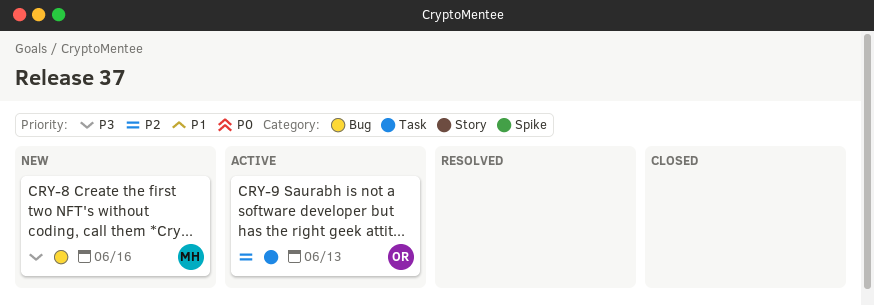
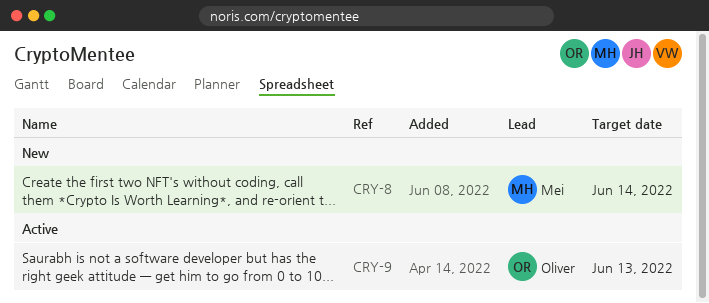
CRY-8, due: Jun 16 -> Jun 14

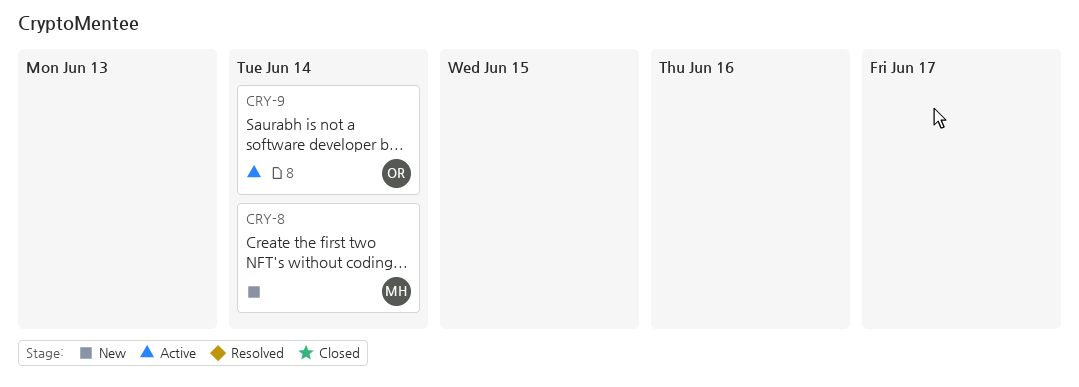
CRY-9, due: Jun 13 -> Jun 14

